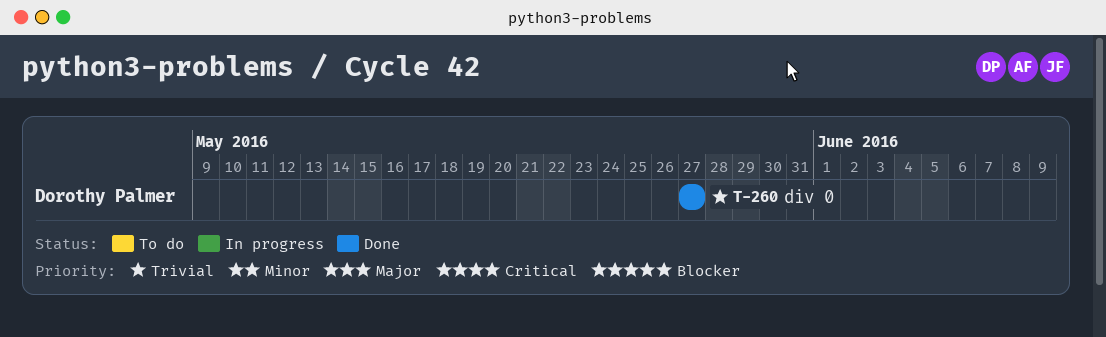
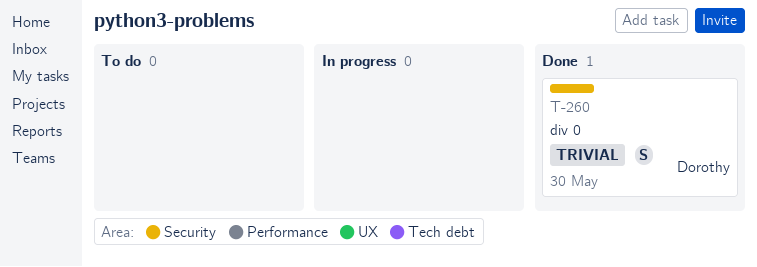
T-260, due: May 27 -> May 30

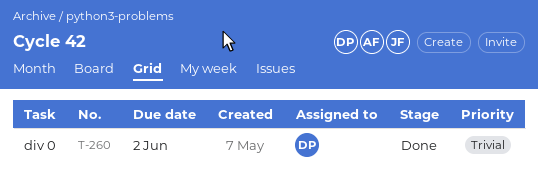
T-260, due: May 30 -> Jun 2

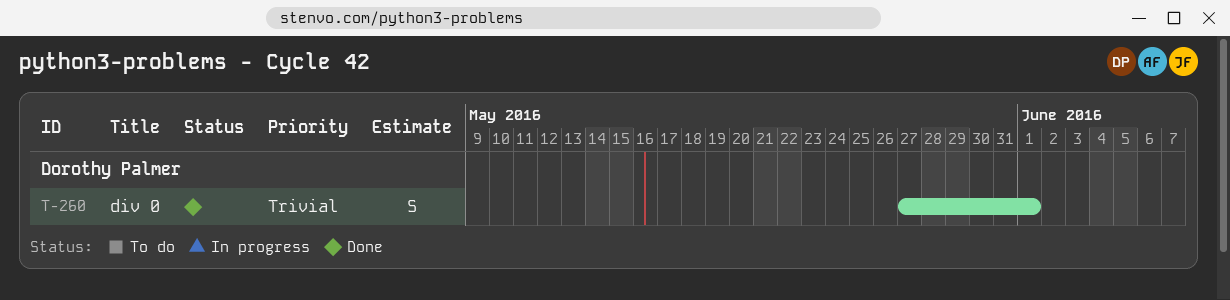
T-260, due: Jun 2 -> Jun 1

